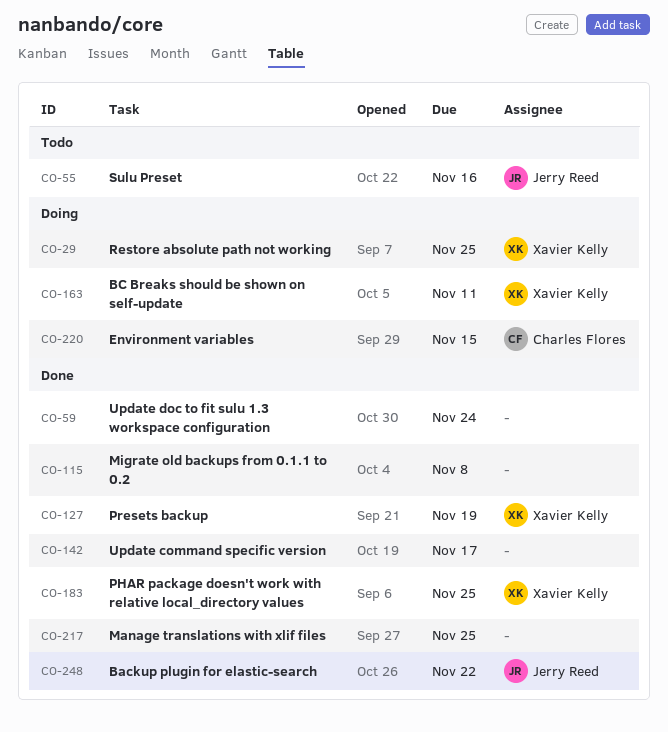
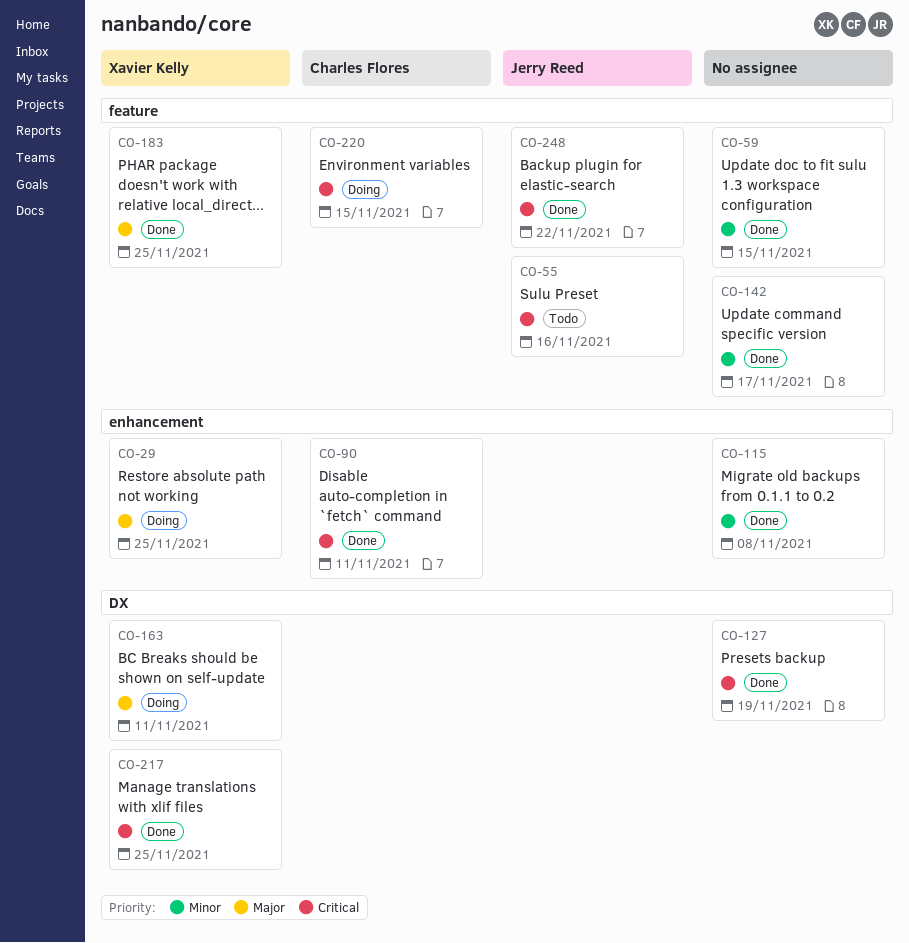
CO-59, due: Nov 24 -> Nov 15
CO-90: none -> present
CO-127, owner: Xavier Kelly -> none
CO-217, owner: none -> Xavier Kelly

